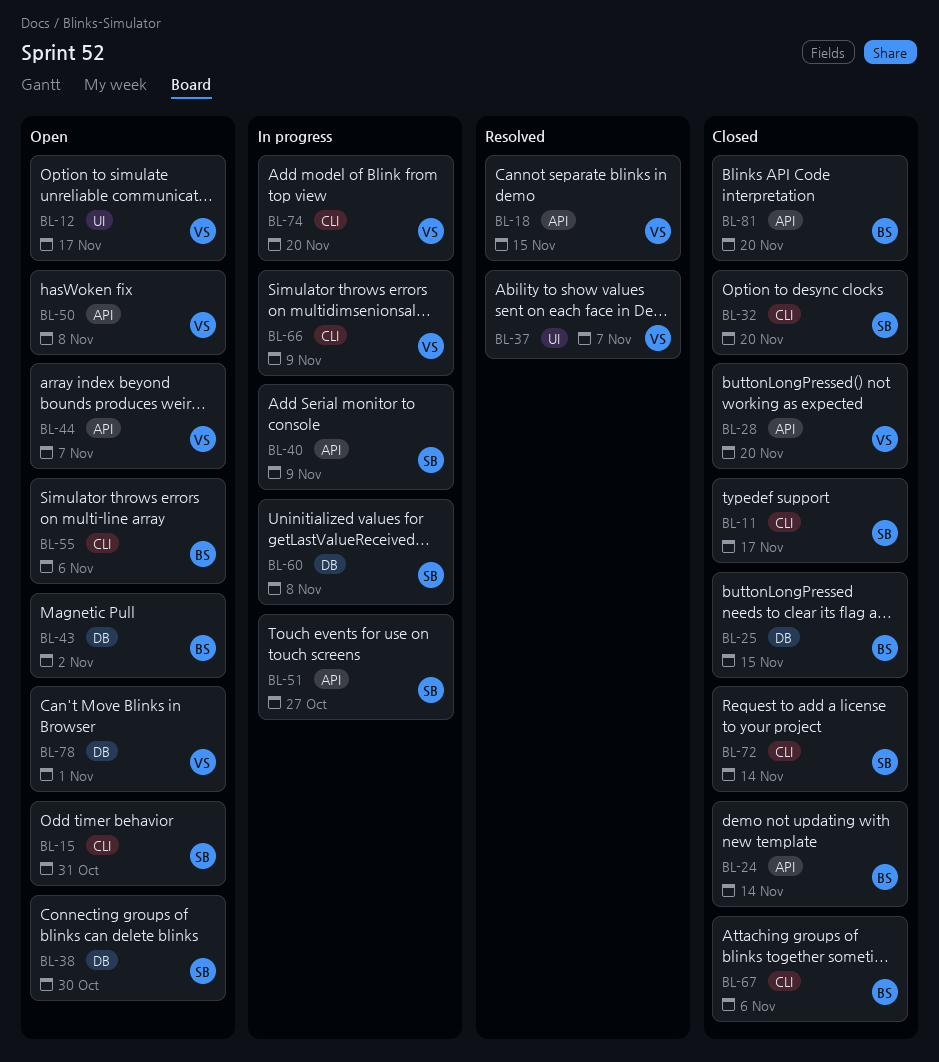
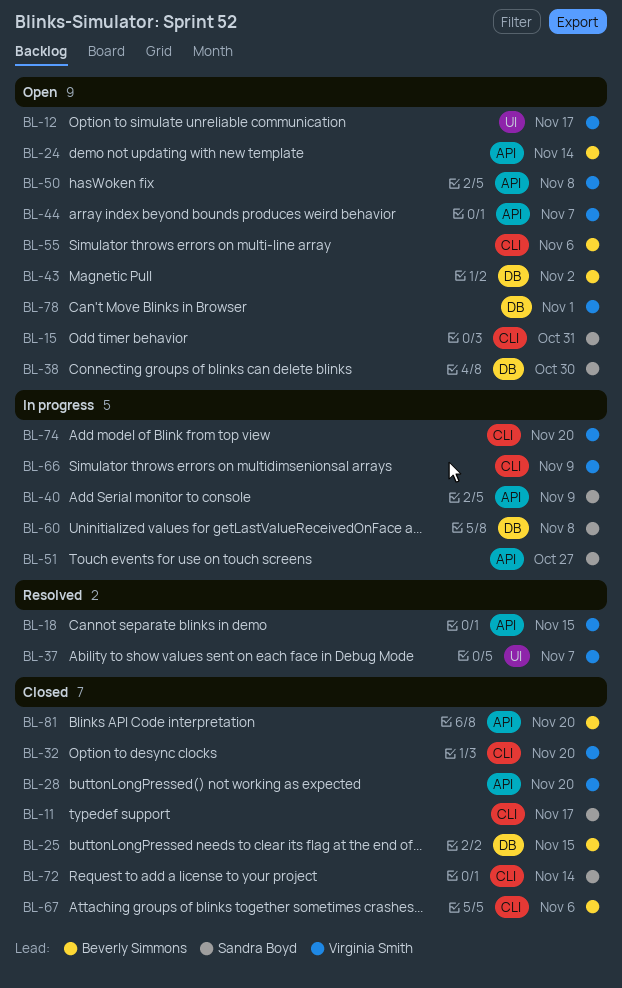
BL-24, status: Closed -> Open
BL-32, owner: Sandra Boyd -> Virginia Smith

